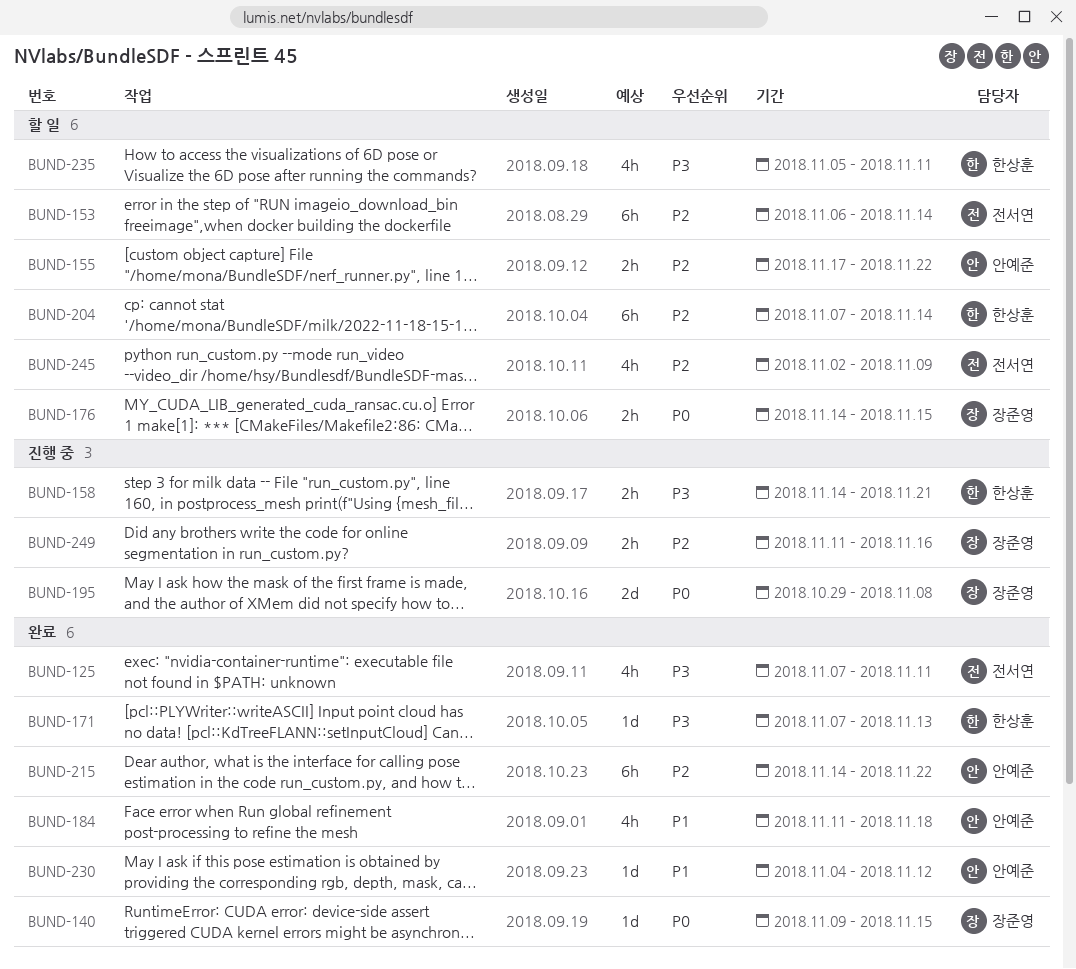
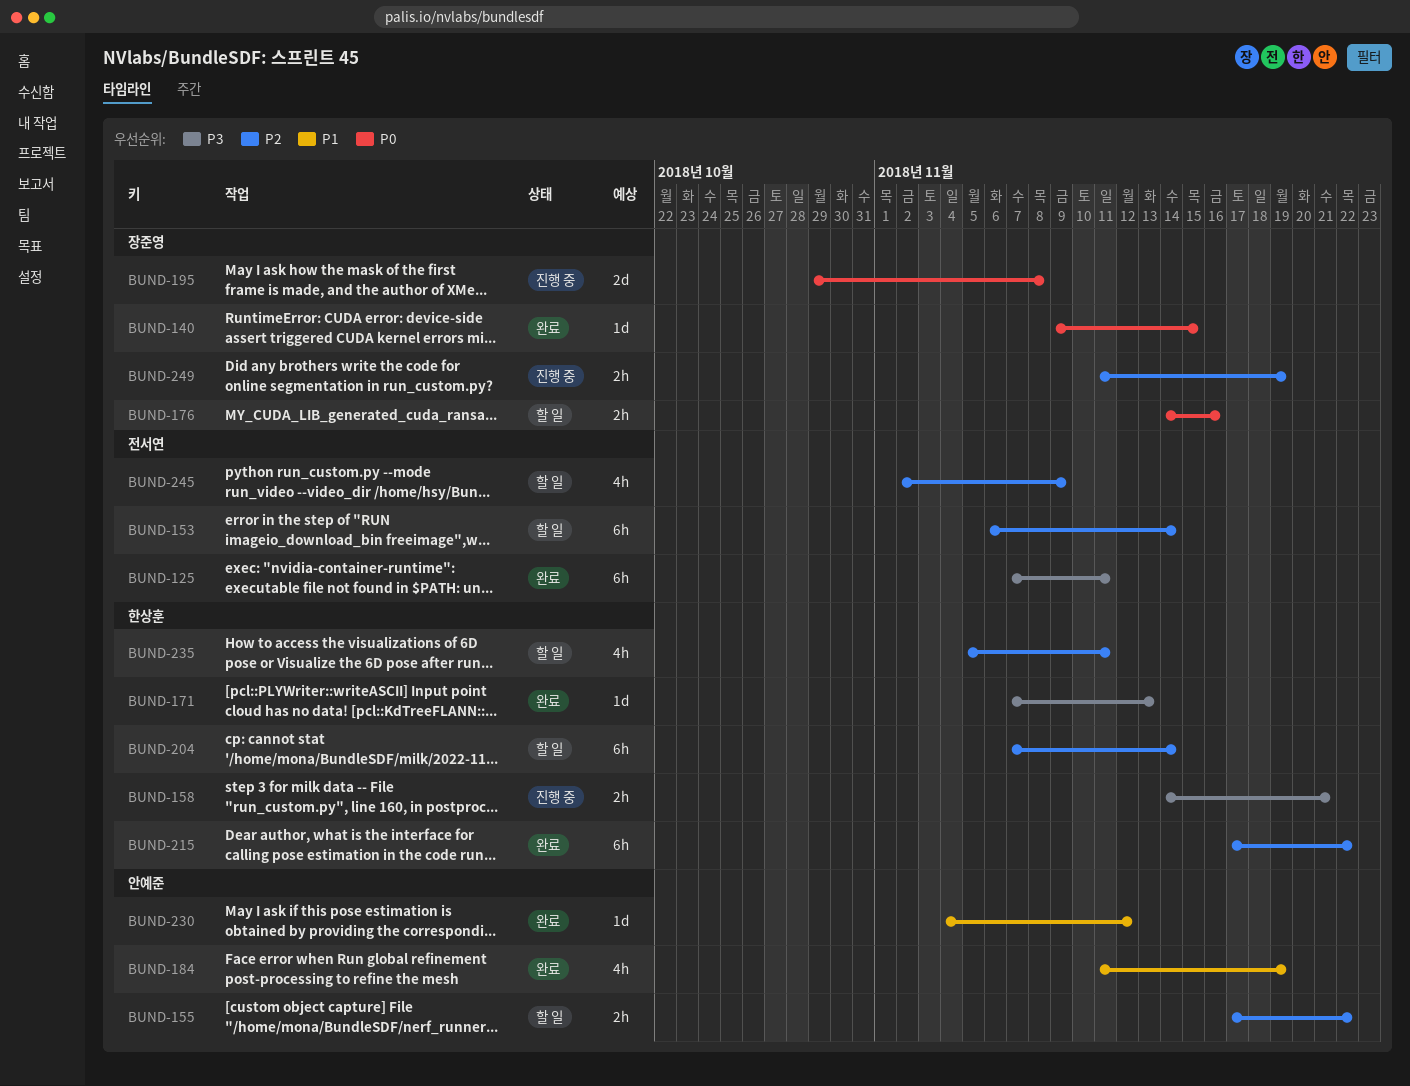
BUND-125, estimate: 4h -> 6h
BUND-176, due: Nov 15 -> Nov 16
BUND-184, due: Nov 18 -> Nov 19
BUND-215, owner: 안예준 -> 한상훈
BUND-215, start: Nov 14 -> Nov 17
BUND-235, priority: P3 -> P2
BUND-249, due: Nov 16 -> Nov 19

